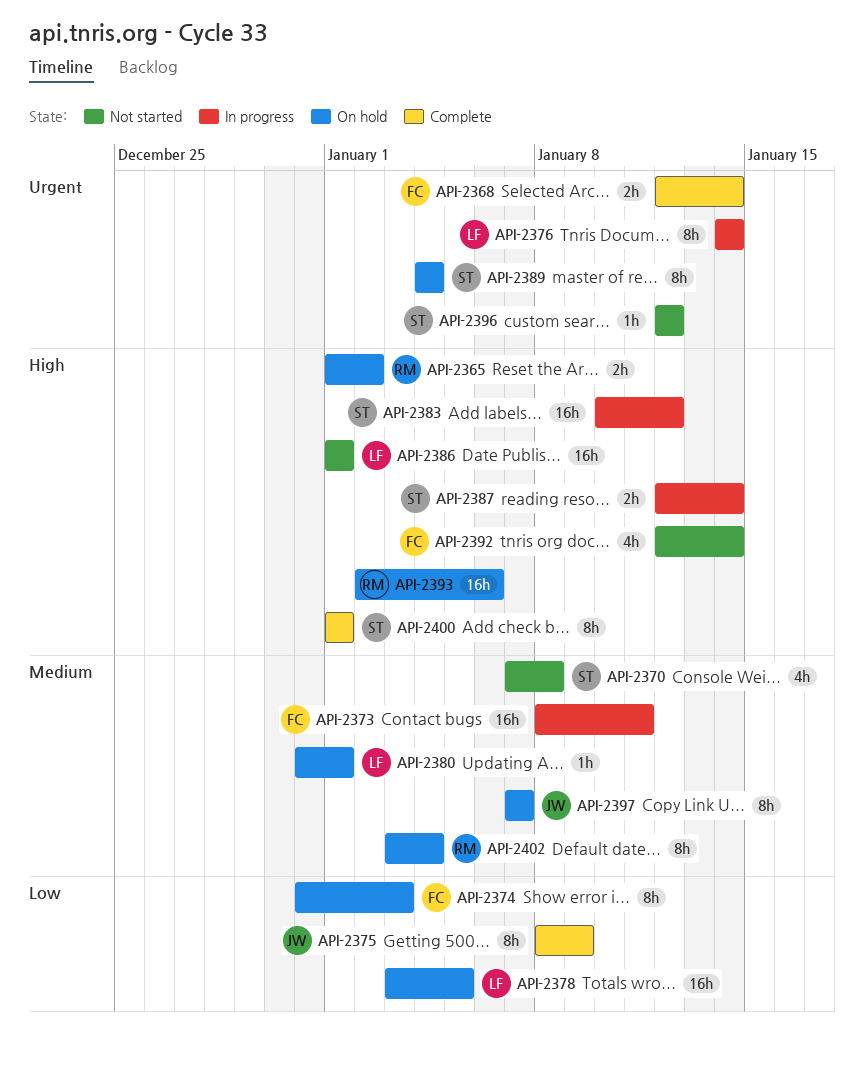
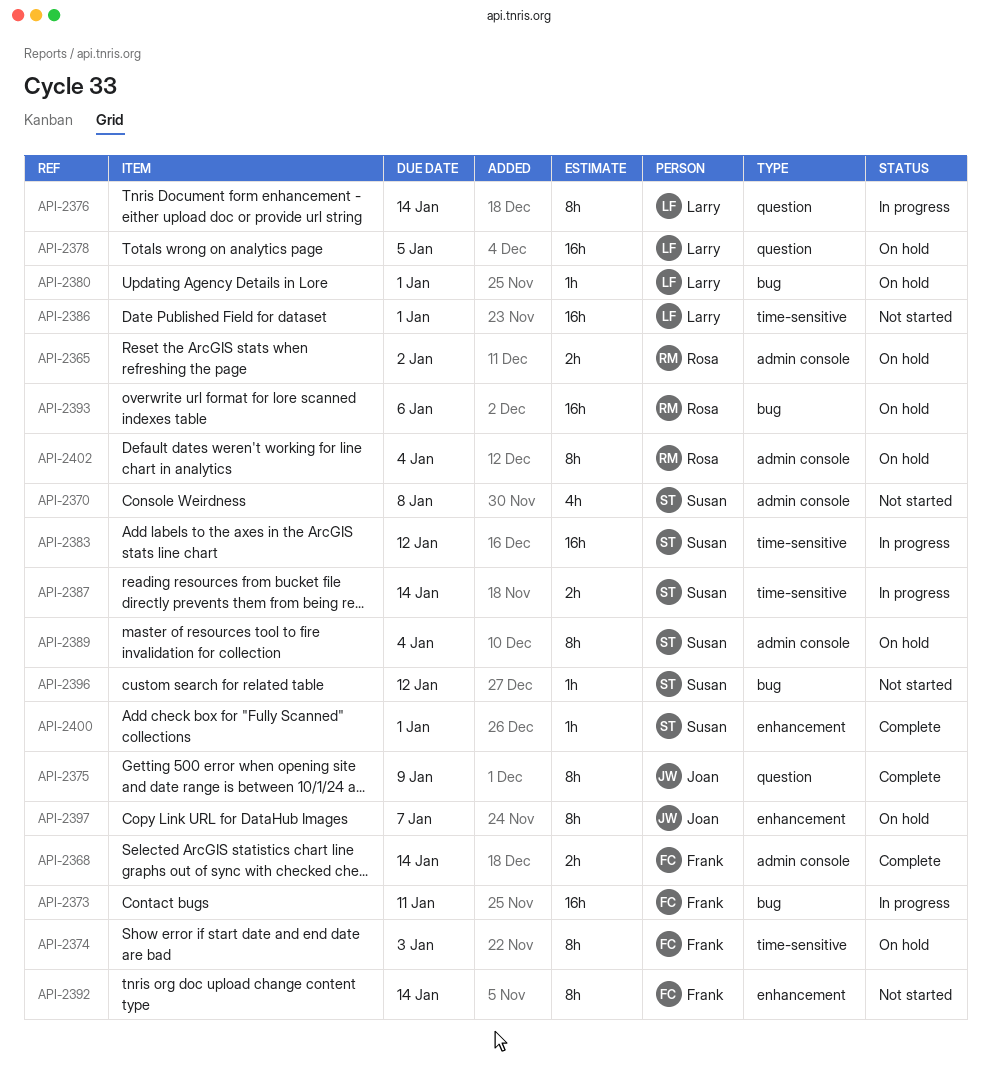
API-2392, estimate: 4h -> 8h
API-2400, estimate: 8h -> 1h

